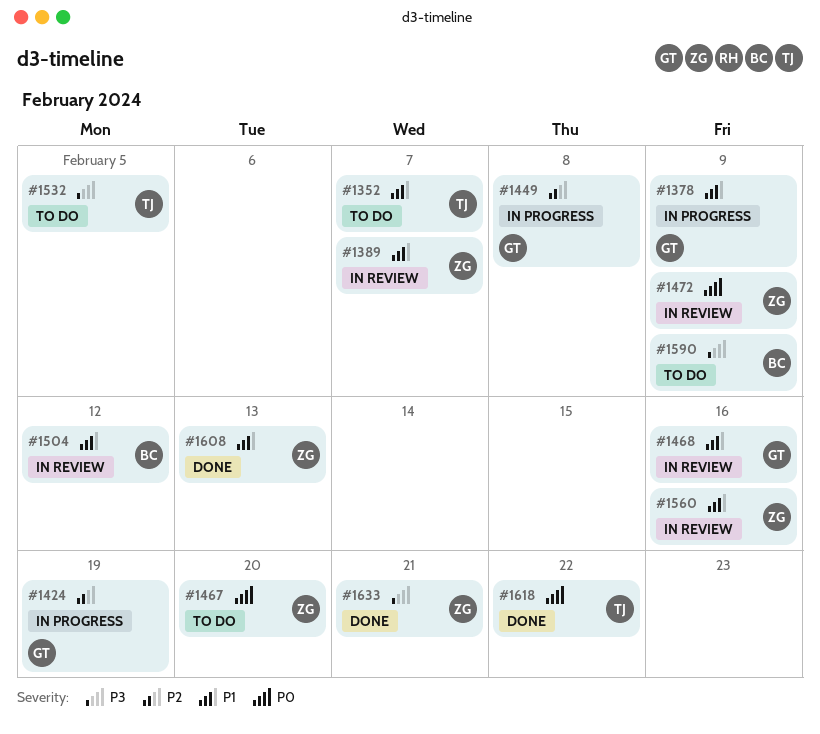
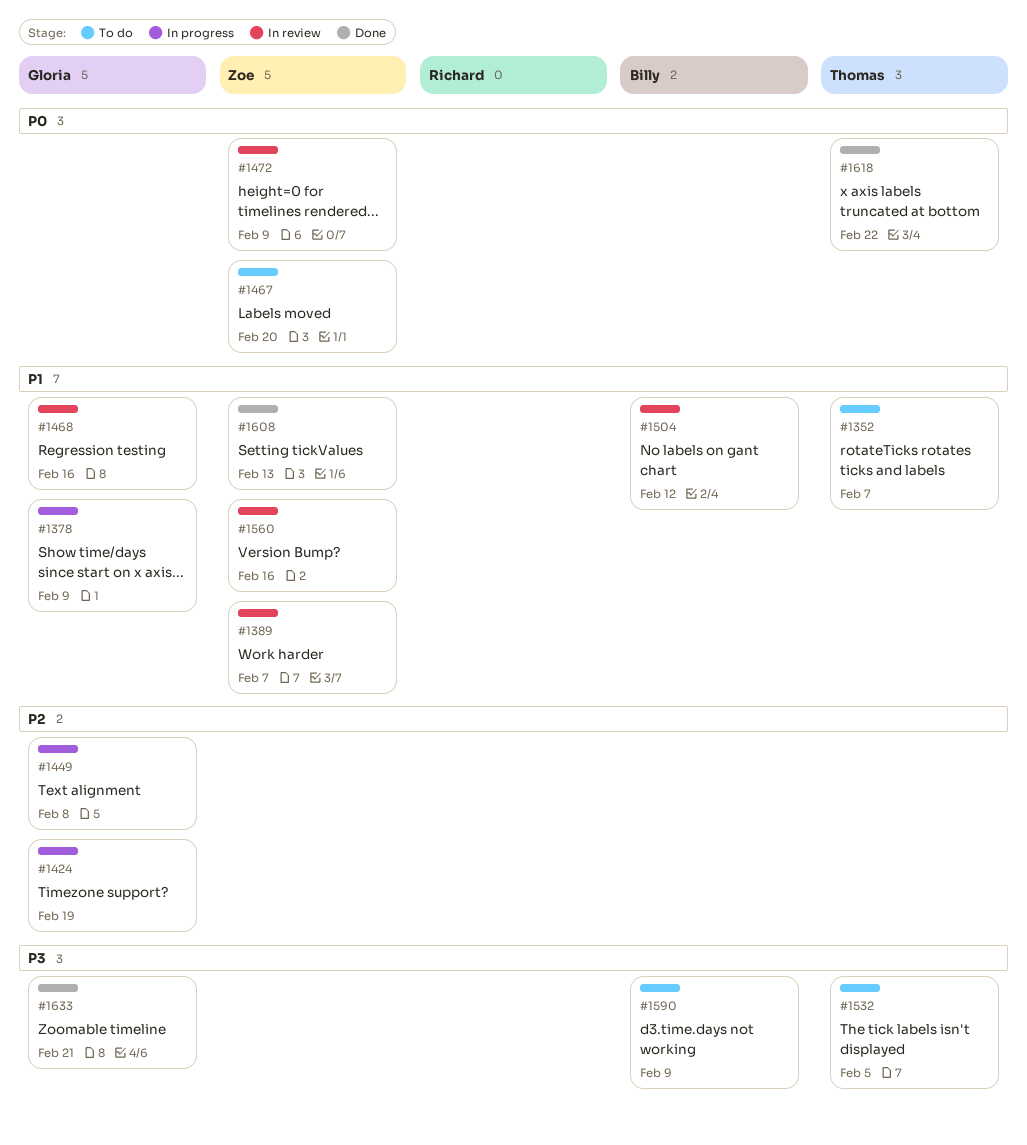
#1633, owner: Zoe -> Gloria

